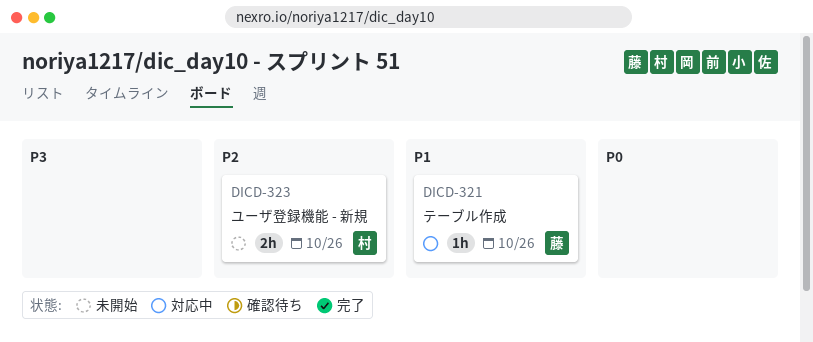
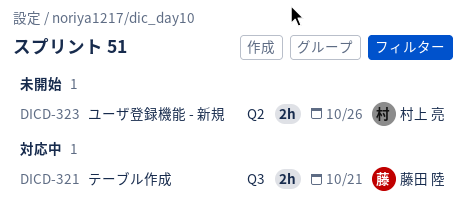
DICD-321, estimate: 1h -> 2h
DICD-321, due: Oct 26 -> Oct 21

